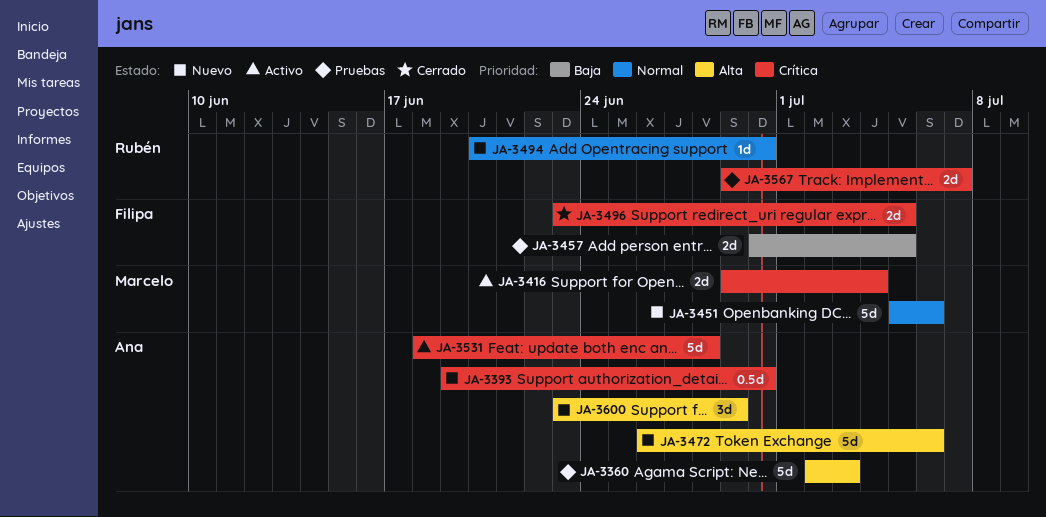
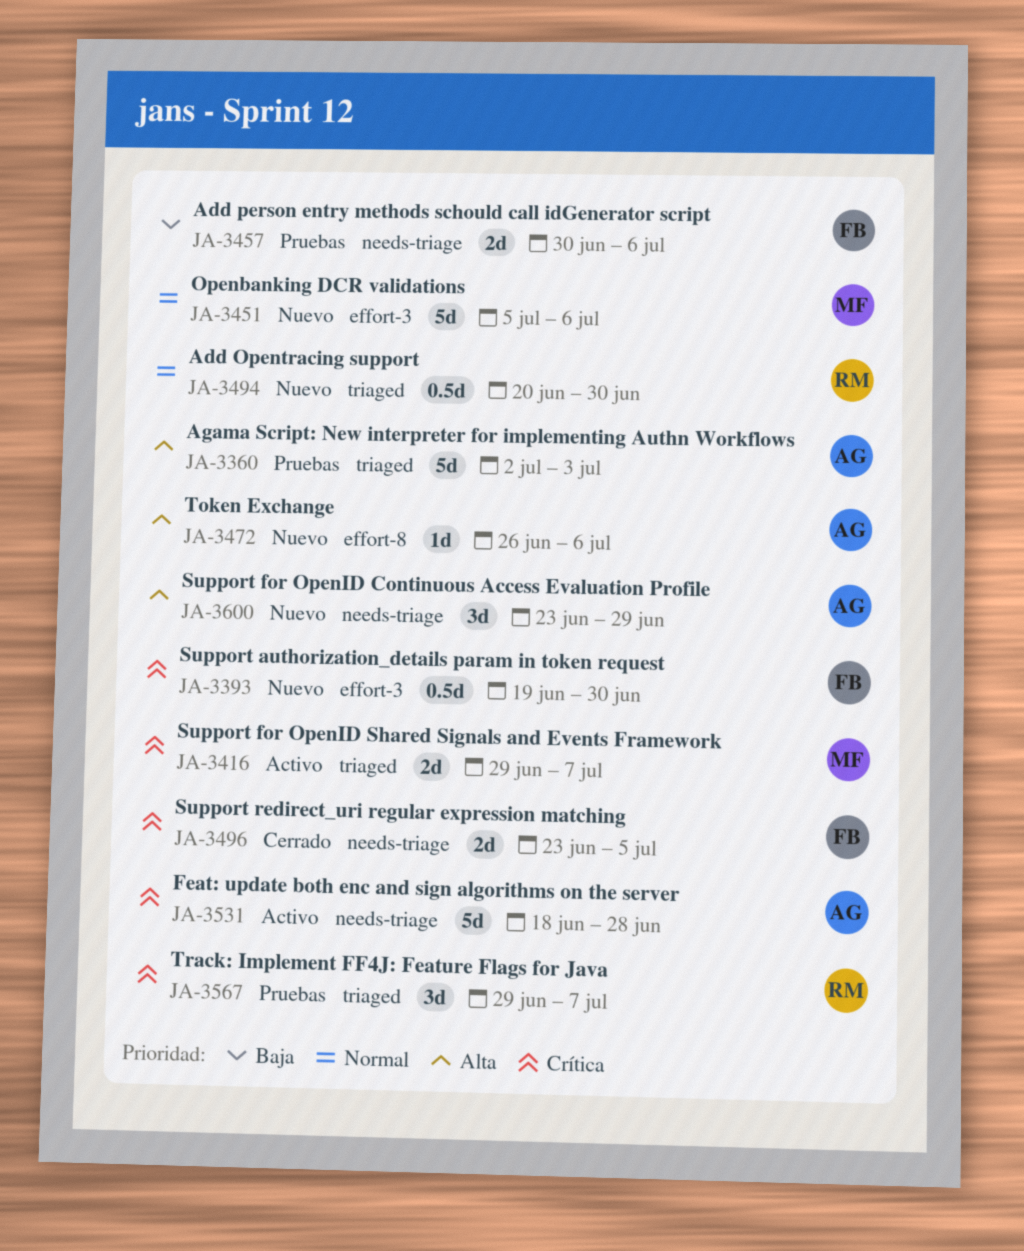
JA-3393, owner: Ana -> Filipa
JA-3416, due: Jul 4 -> Jul 7
JA-3457, due: Jul 5 -> Jul 6
JA-3472, estimate: 5d -> 1d
JA-3494, estimate: 1d -> 0.5d
JA-3567, estimate: 2d -> 3d

